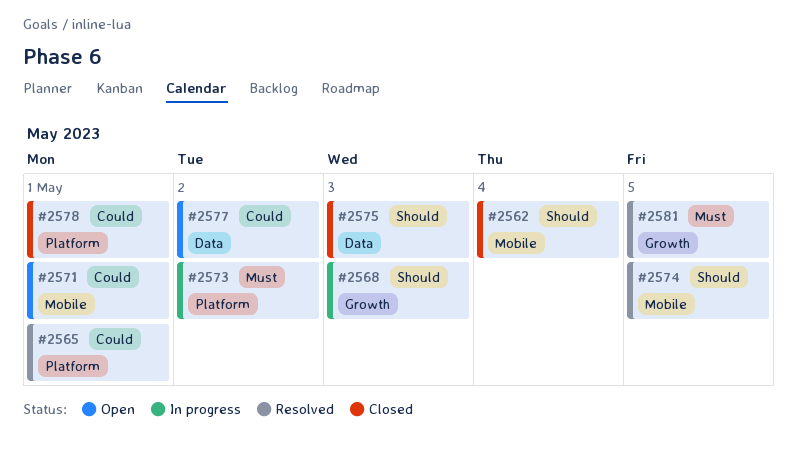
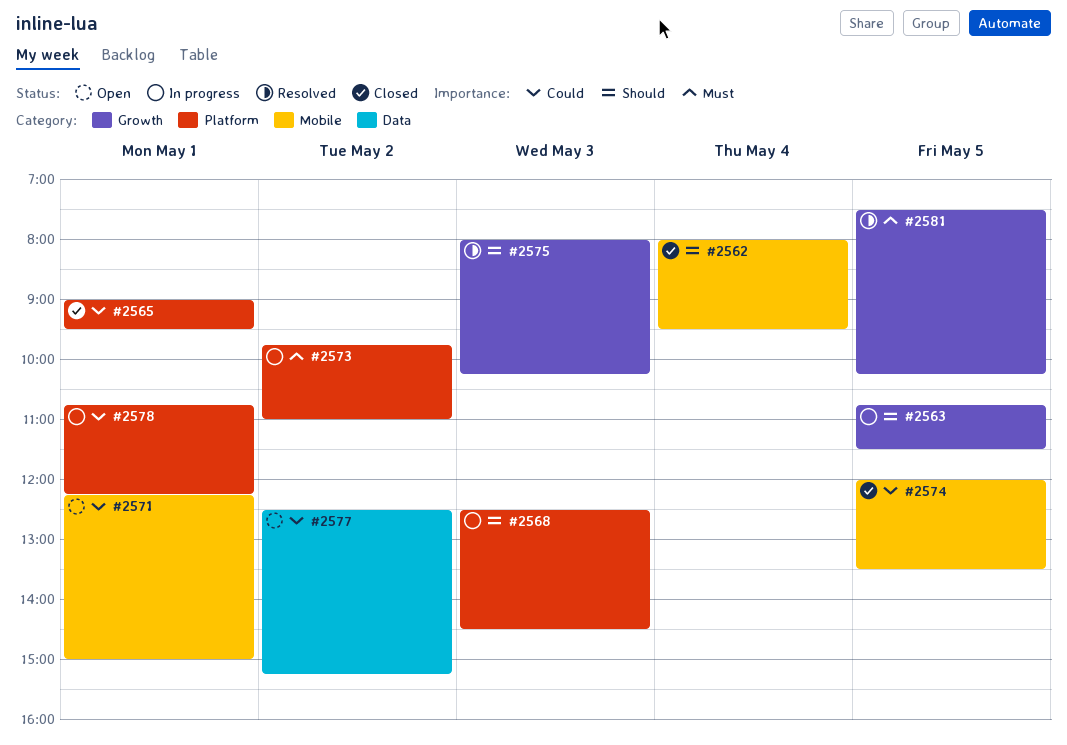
#2563: none -> present
#2565, status: Resolved -> Closed
#2568, label: Growth -> Platform
#2574, status: Resolved -> Closed
#2574, priority: Should -> Could
#2575, status: Closed -> Resolved
#2575, label: Data -> Growth
#2578, status: Closed -> In progress

